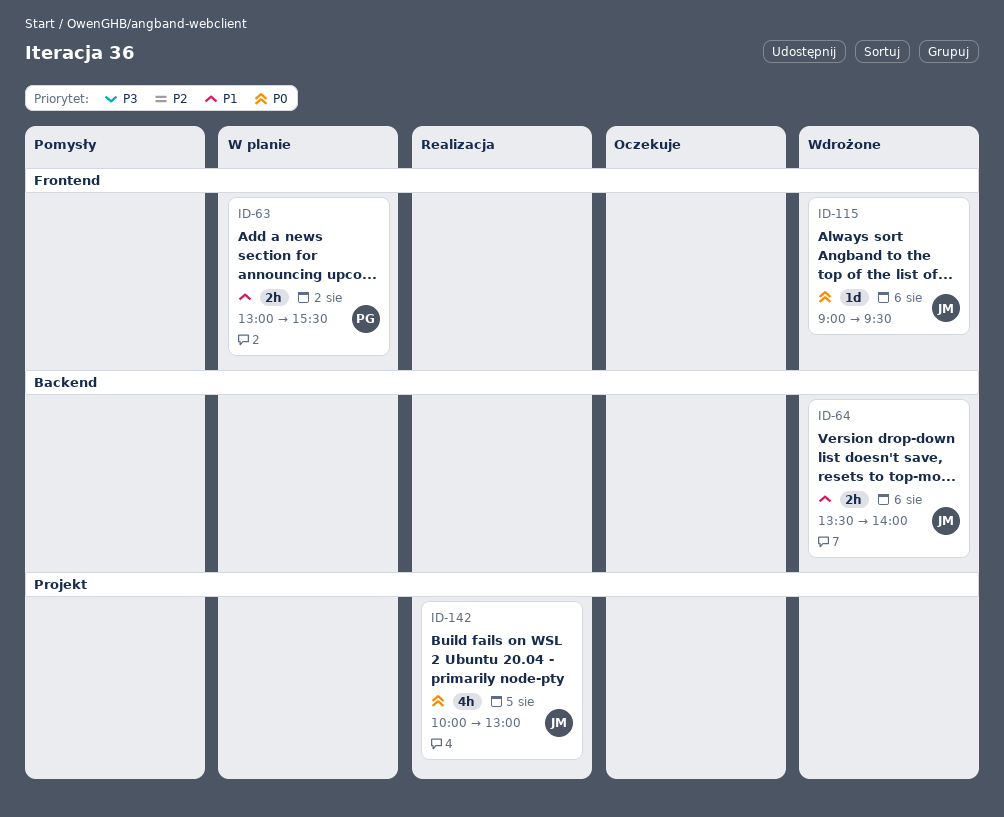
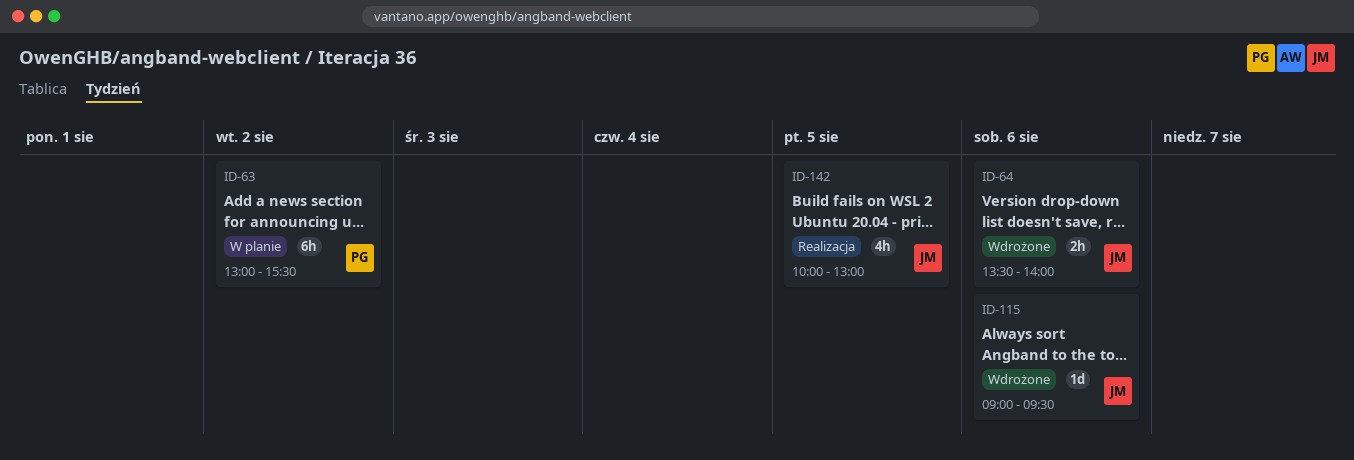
ID-63, estimate: 2h -> 6h

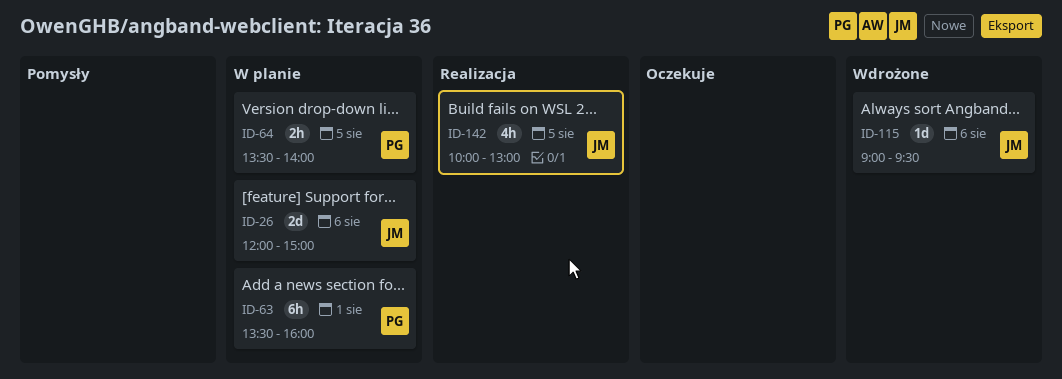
ID-26: none -> present
ID-63, day: Aug 2 -> Aug 1
ID-63, begins: 13:00 -> 13:30
ID-63, ends: 15:30 -> 16:00
ID-64, status: Wdrożone -> W planie
ID-64, owner: JM -> PG
ID-64, day: Aug 6 -> Aug 5

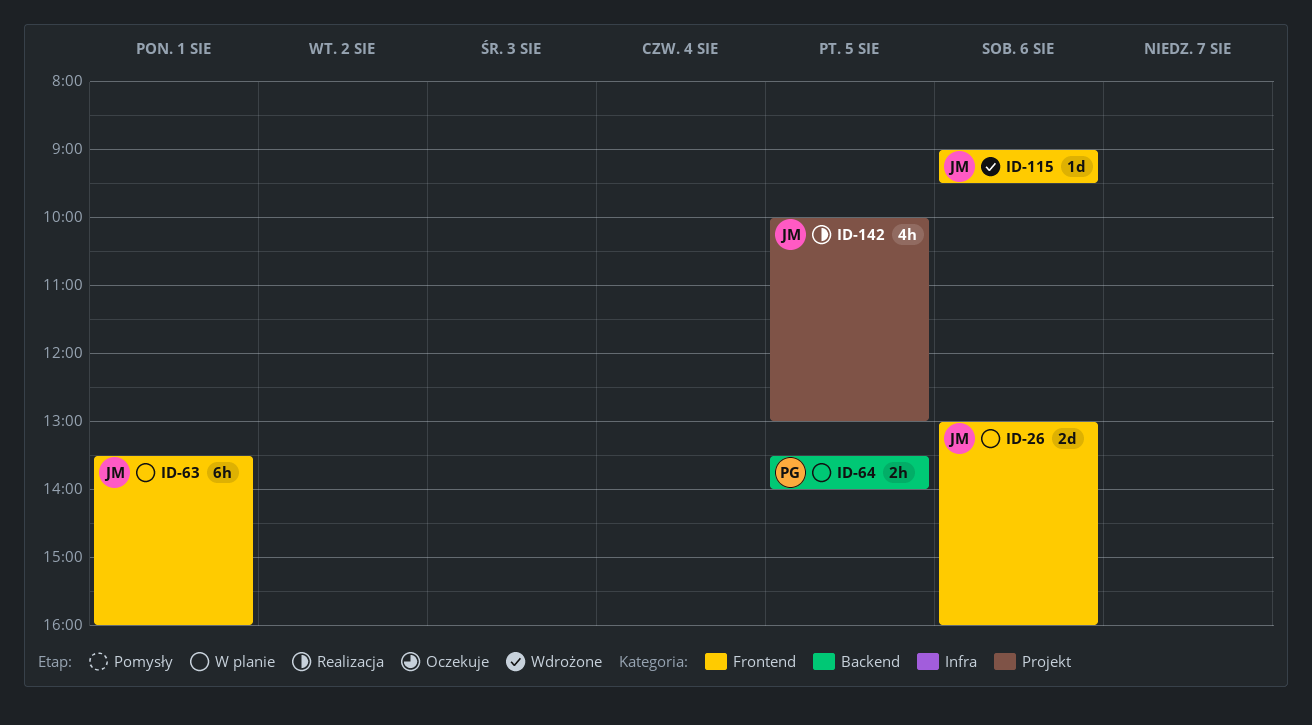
ID-26, begins: 12:00 -> 13:00
ID-26, ends: 15:00 -> 16:00
ID-63, owner: PG -> JM

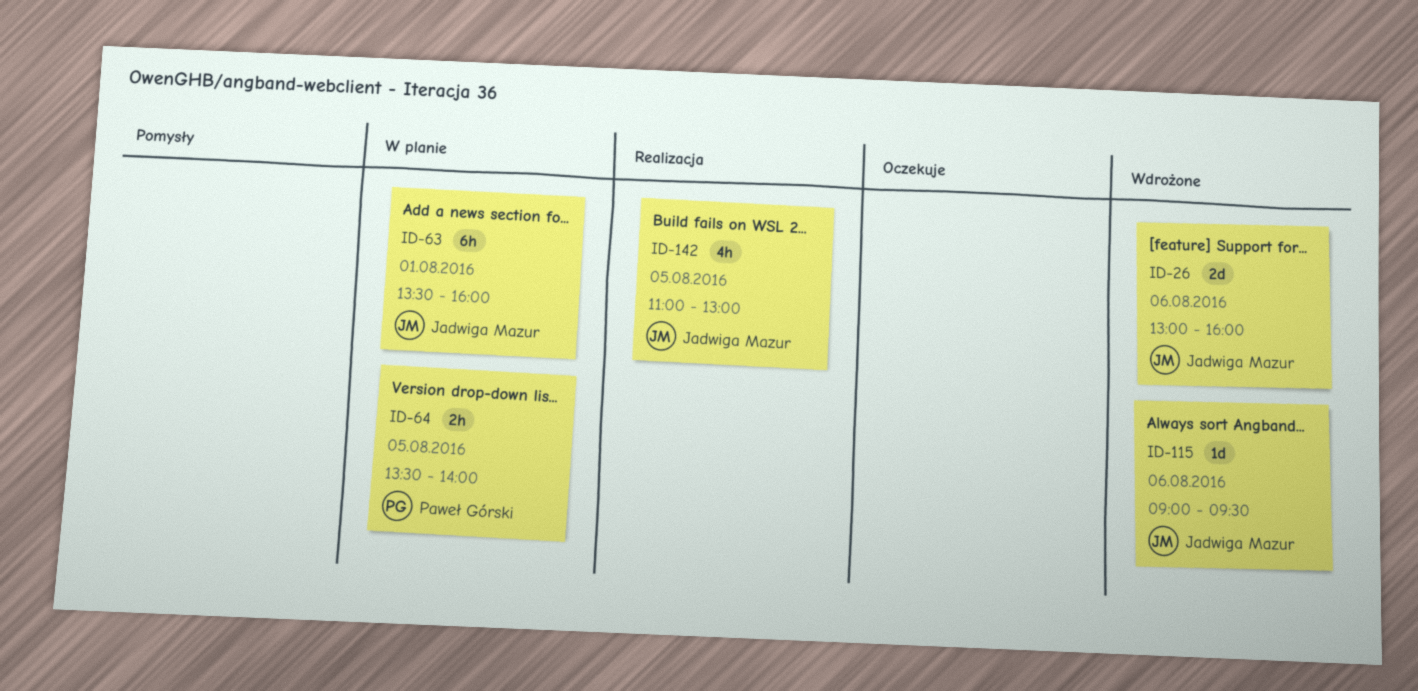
ID-26, status: W planie -> Wdrożone
ID-142, begins: 10:00 -> 11:00

